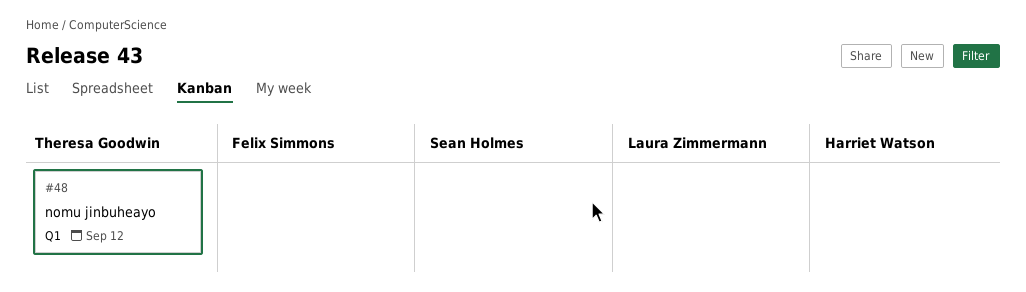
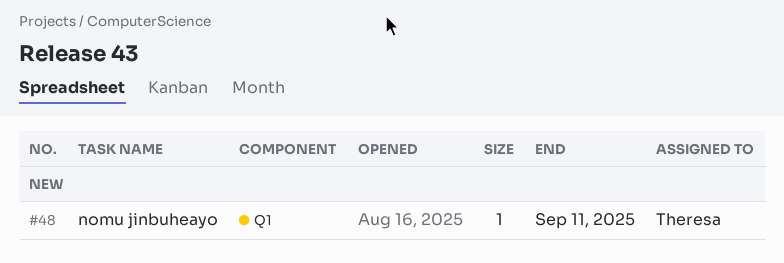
#48, due: Sep 12 -> Sep 11

